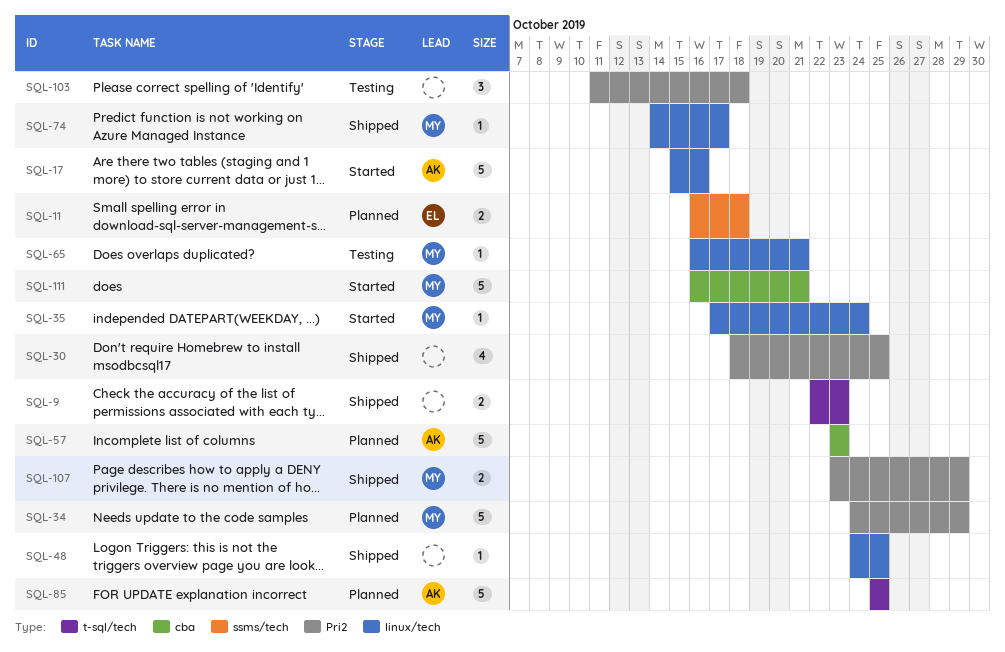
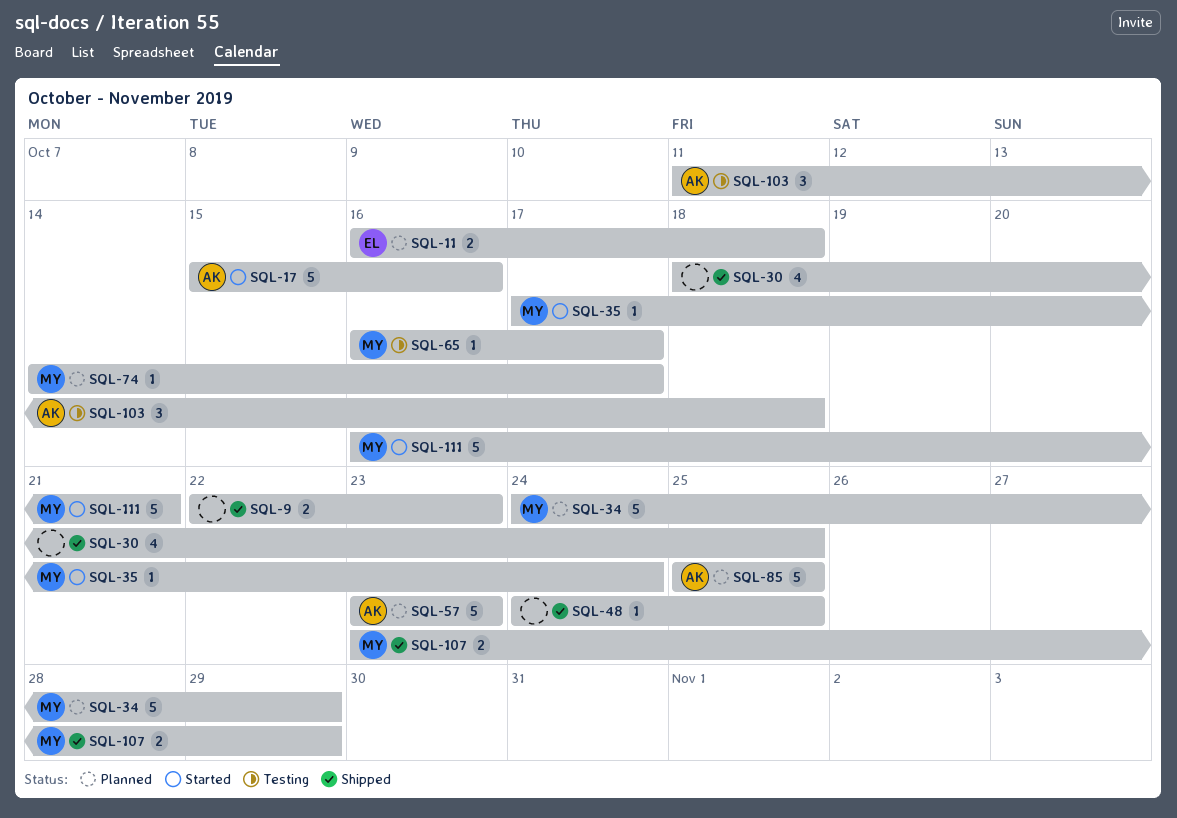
SQL-65, due: Oct 21 -> Oct 17
SQL-74, status: Shipped -> Planned
SQL-103, owner: none -> AK

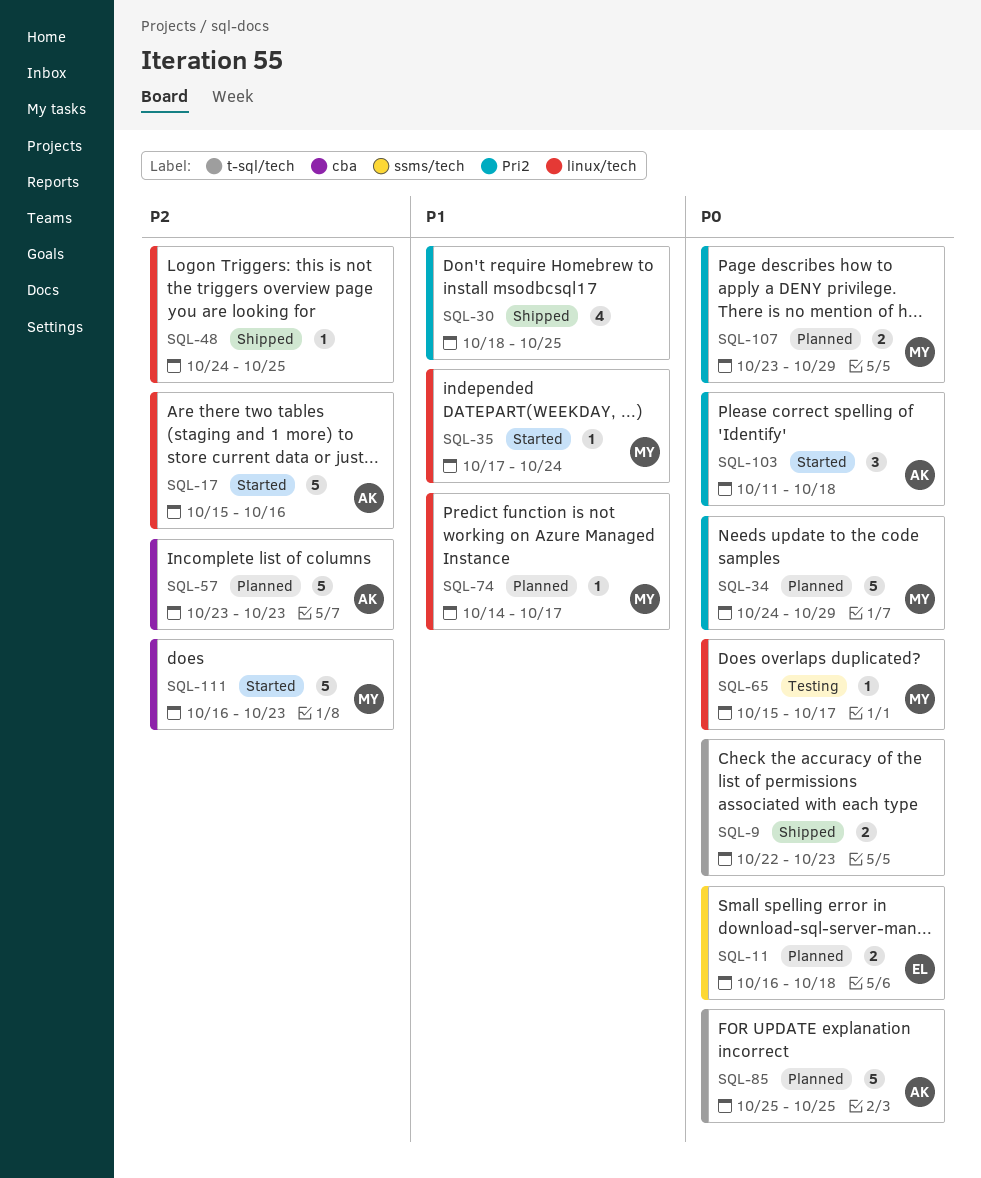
SQL-65, start: Oct 16 -> Oct 15
SQL-103, status: Testing -> Started
SQL-107, status: Shipped -> Planned
SQL-111, due: Oct 21 -> Oct 23

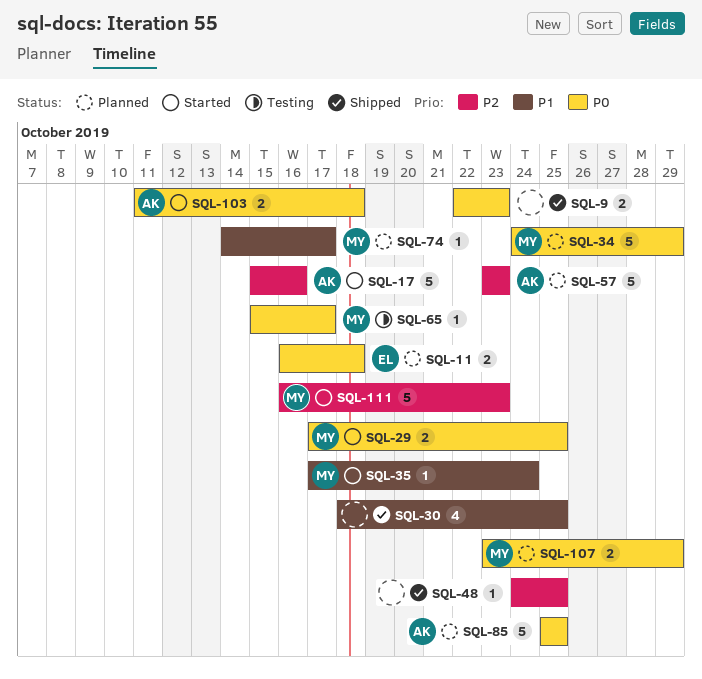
SQL-29: none -> present
SQL-103, estimate: 3 -> 2

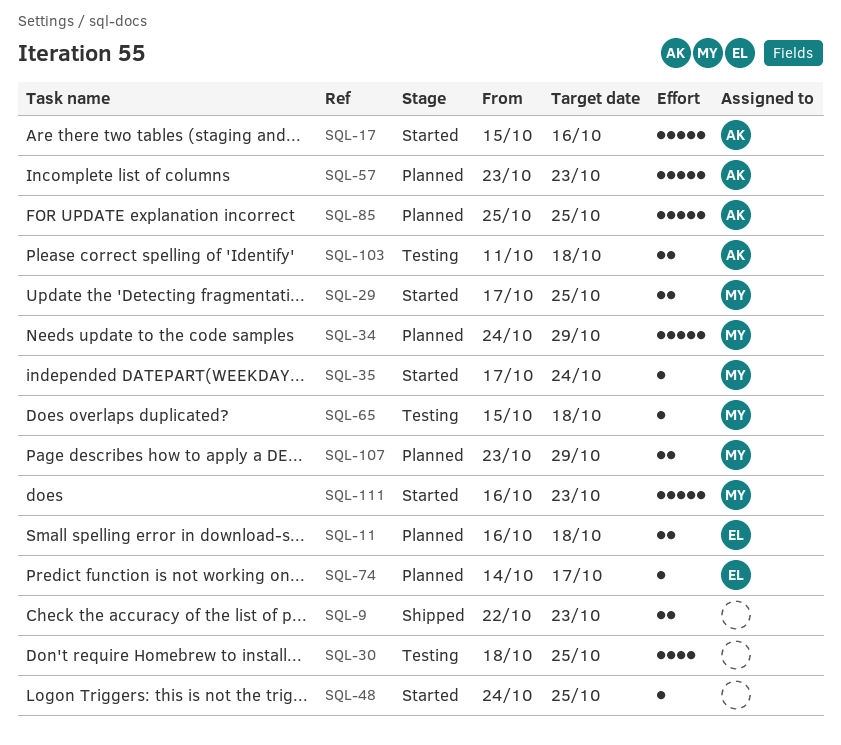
SQL-30, status: Shipped -> Testing
SQL-48, status: Shipped -> Started
SQL-65, due: Oct 17 -> Oct 18
SQL-74, owner: MY -> EL
SQL-103, status: Started -> Testing

